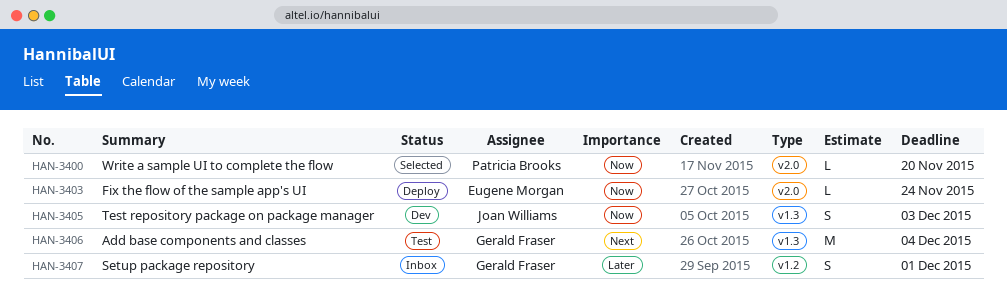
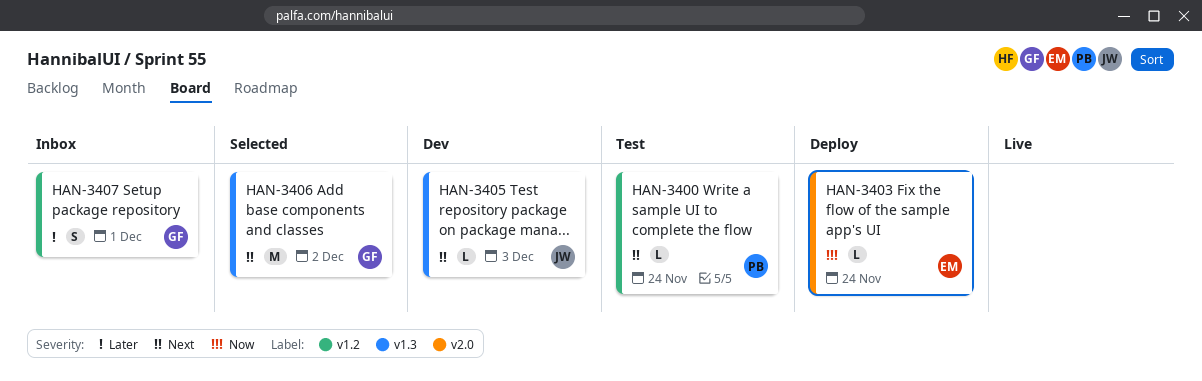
HAN-3400, status: Selected -> Test
HAN-3400, priority: Now -> Next
HAN-3400, label: v2.0 -> v1.2
HAN-3400, due: Nov 20 -> Nov 24
HAN-3405, priority: Now -> Next
HAN-3405, estimate: S -> L
HAN-3406, status: Test -> Selected
HAN-3406, due: Dec 4 -> Dec 2

